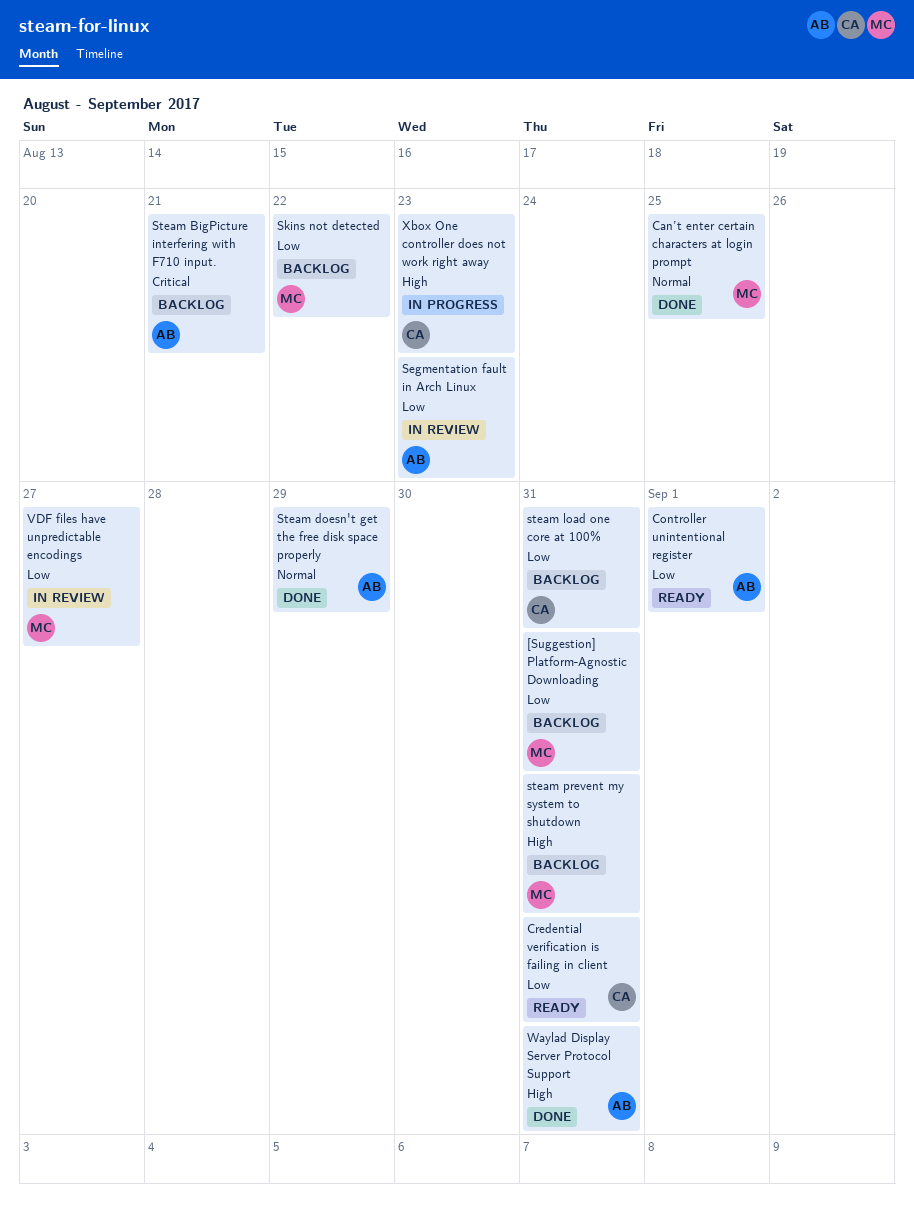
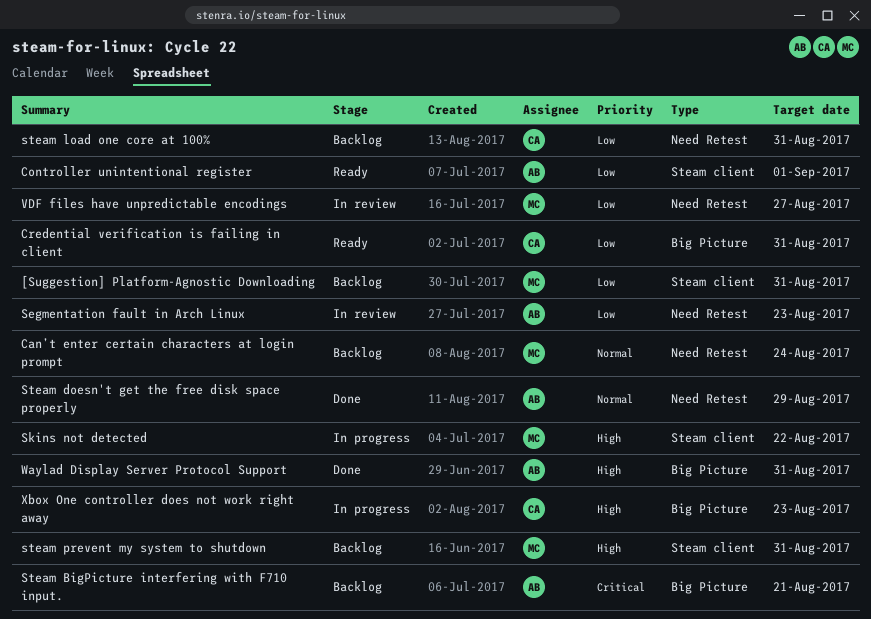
Can’t enter certain characters at login prompt, status: Done -> Backlog
Can’t enter certain characters at login prompt, due: Aug 25 -> Aug 24
Skins not detected, status: Backlog -> In progress
Skins not detected, priority: Low -> High

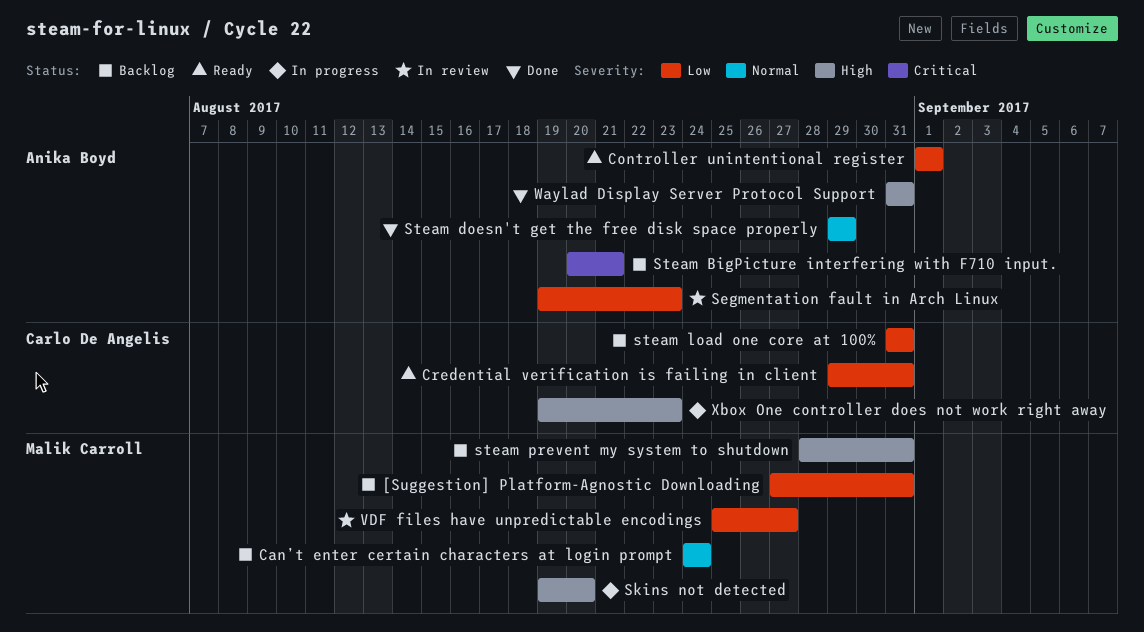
Skins not detected, due: Aug 22 -> Aug 20

